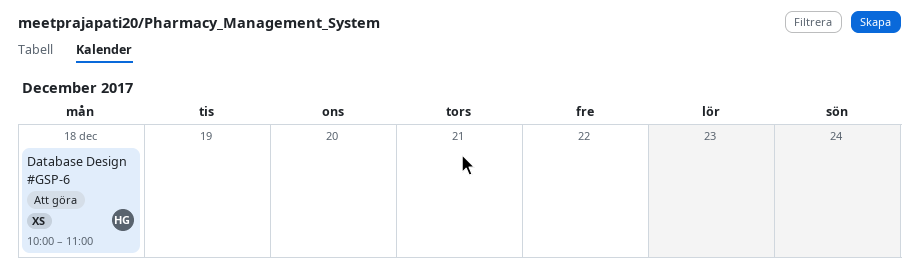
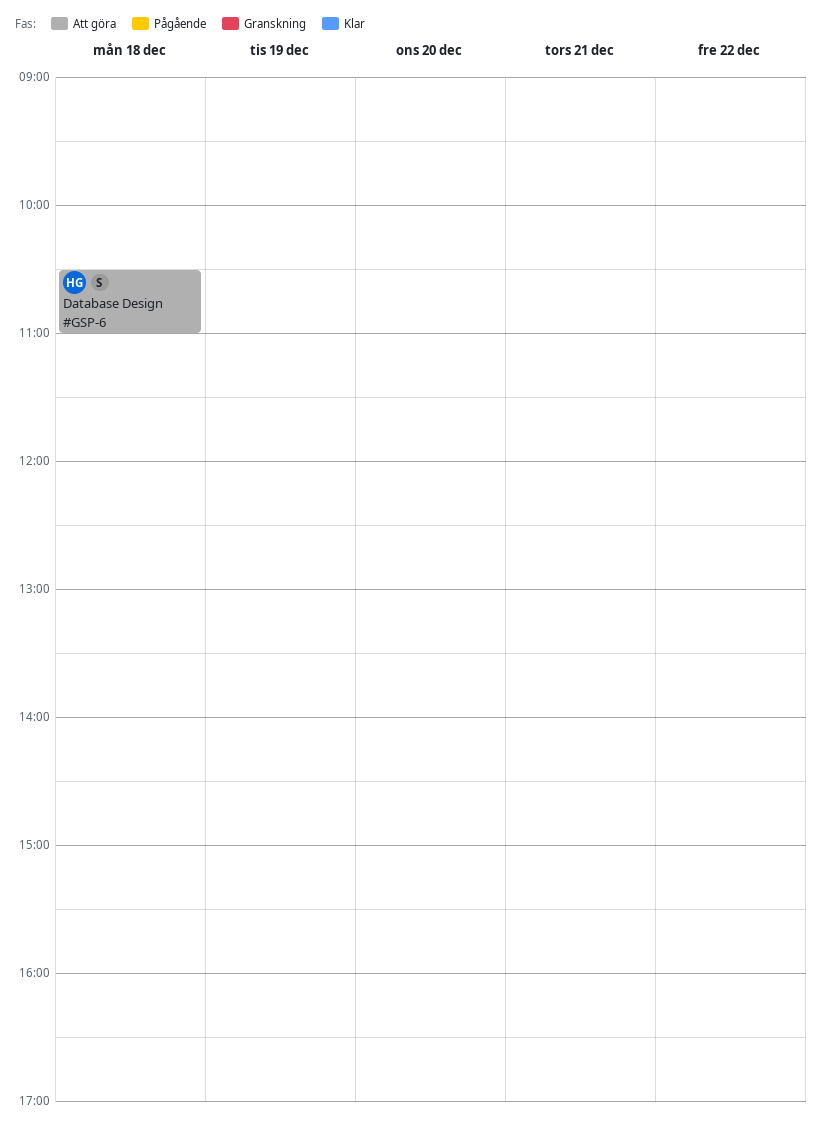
Database Design #GSP-6, estimate: XS -> S
Database Design #GSP-6, begins: 10:00 -> 10:30

